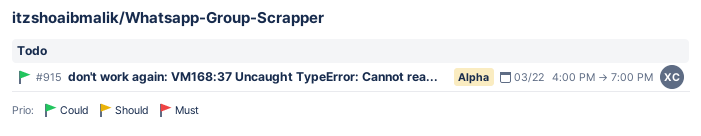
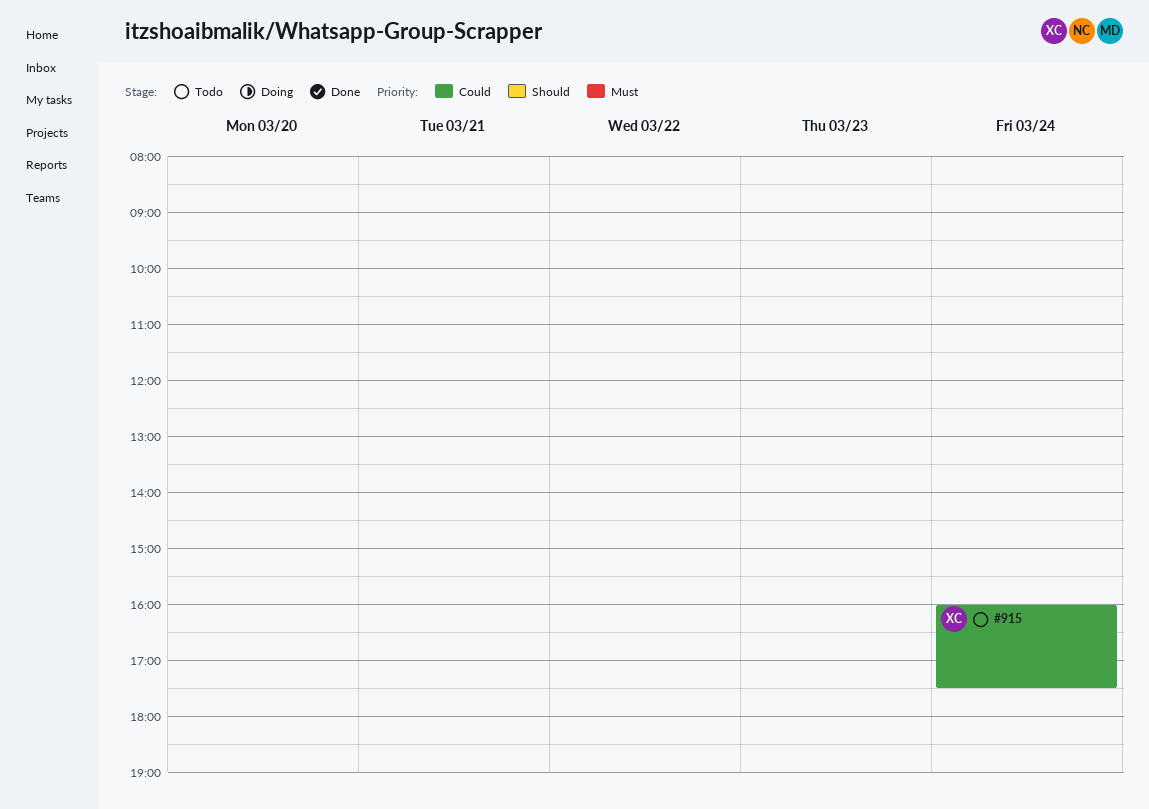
#915, day: Mar 22 -> Mar 24
#915, ends: 19:00 -> 17:30

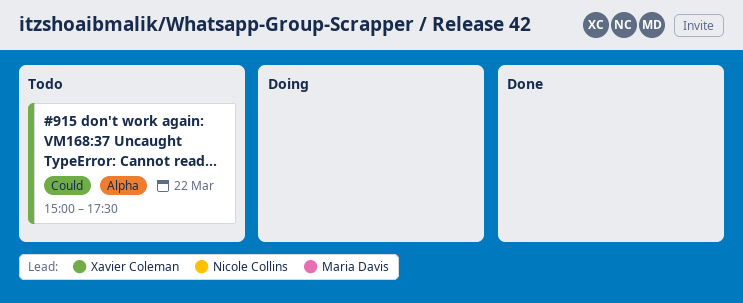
#915, day: Mar 24 -> Mar 22
#915, begins: 16:00 -> 15:00

